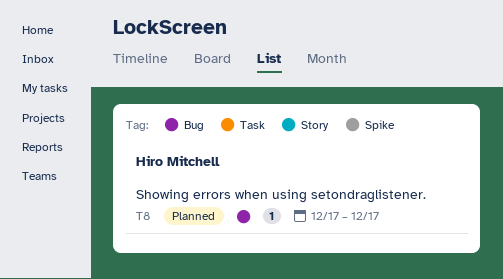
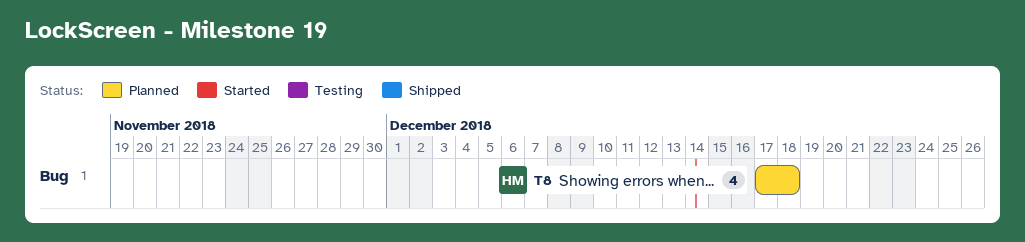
T8, estimate: 1 -> 4
T8, due: Dec 17 -> Dec 18

